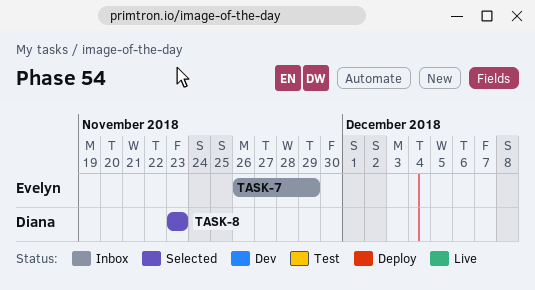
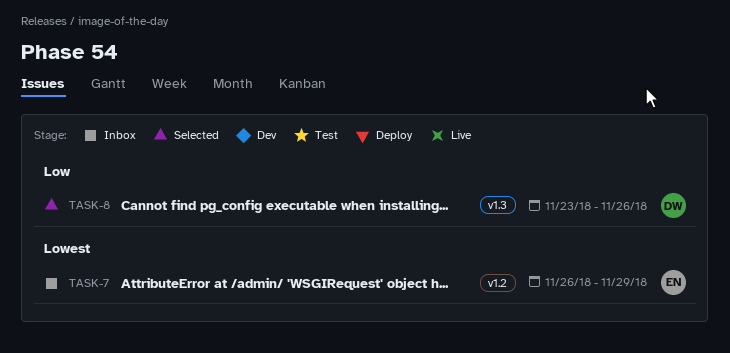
TASK-8, due: Nov 23 -> Nov 26

